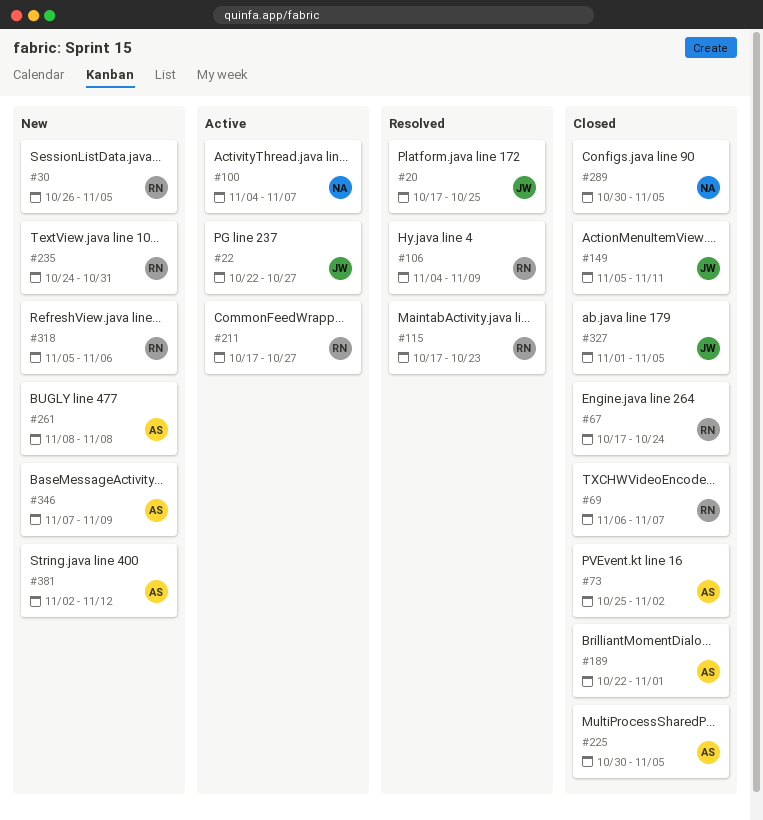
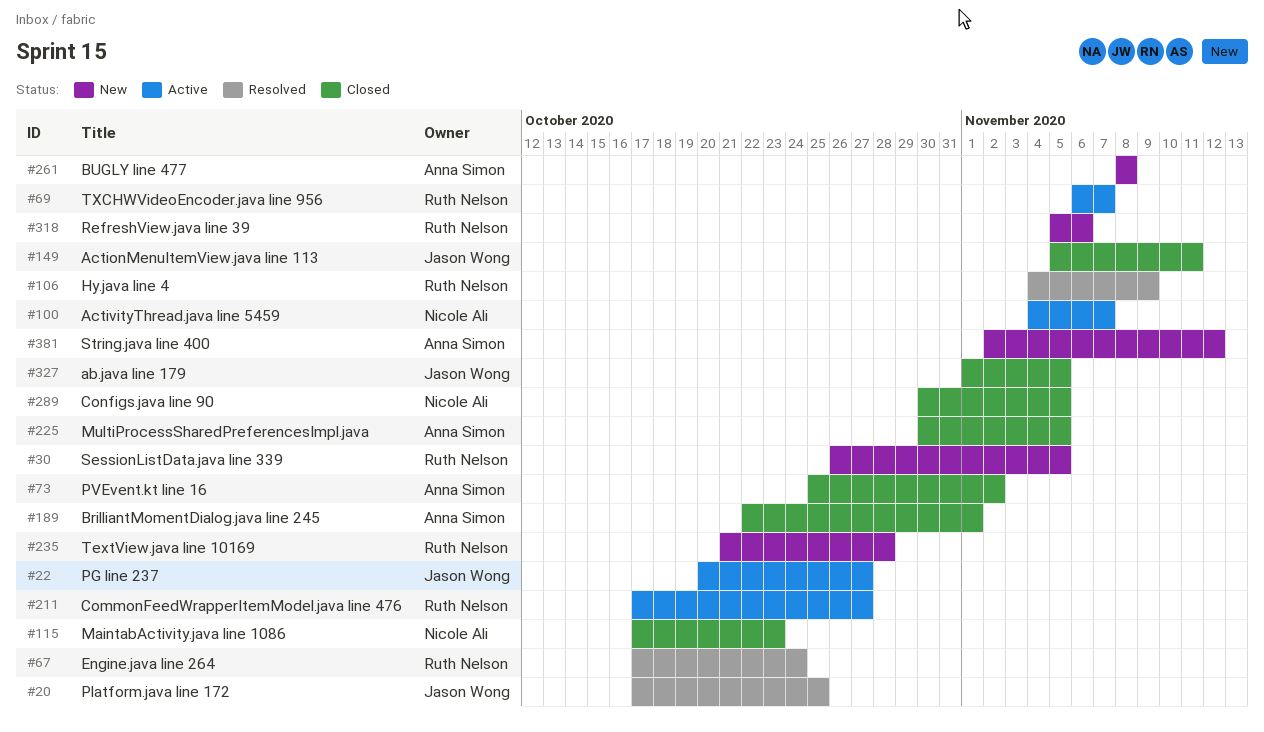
#22, start: Oct 22 -> Oct 20
#67, status: Closed -> Resolved
#69, status: Closed -> Active
#115, status: Resolved -> Closed
#115, owner: Ruth Nelson -> Nicole Ali
#235, start: Oct 24 -> Oct 21
#235, due: Oct 31 -> Oct 28
#346: present -> none

